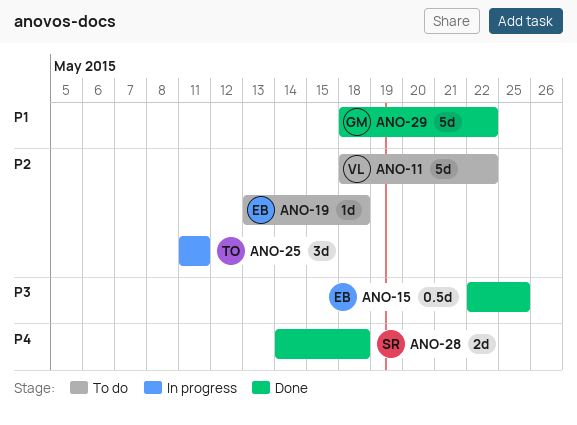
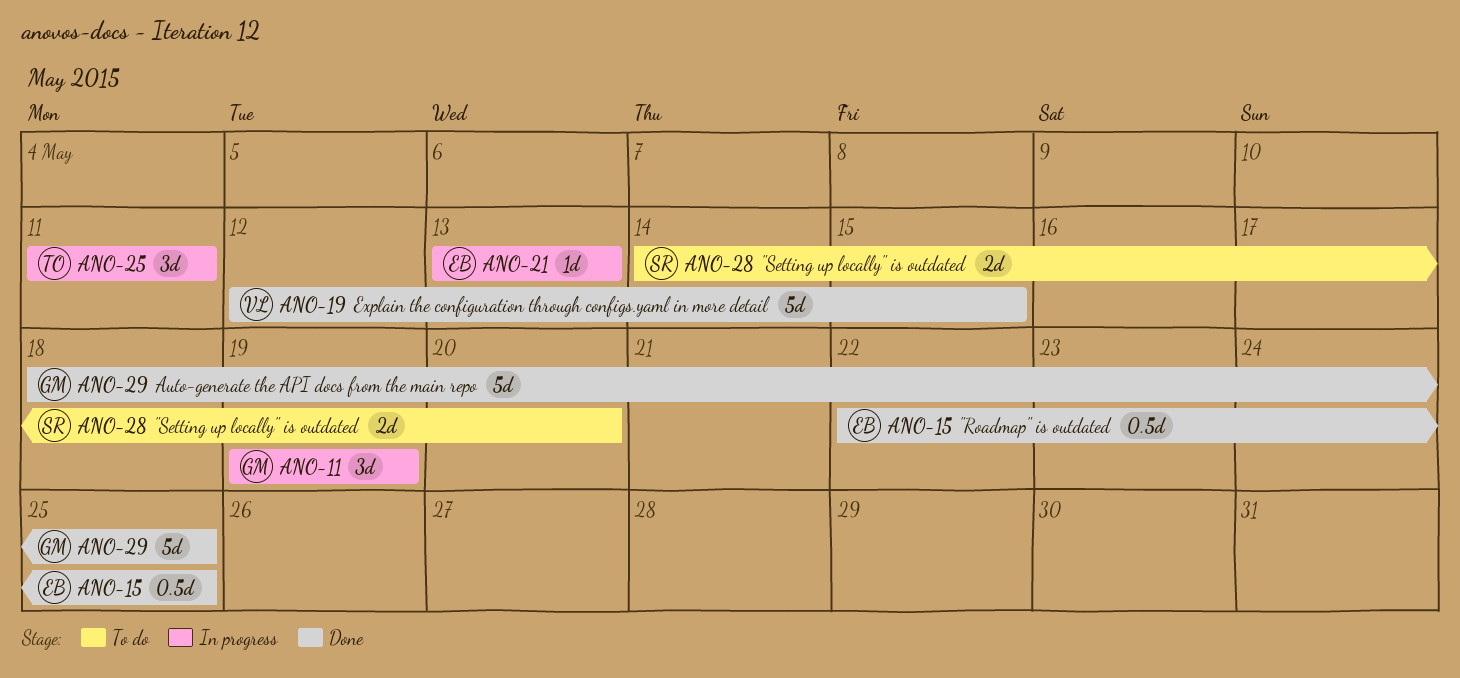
ANO-11, status: To do -> In progress
ANO-11, owner: VL -> GM
ANO-11, estimate: 5d -> 3d
ANO-11, start: May 18 -> May 19
ANO-11, due: May 22 -> May 19
ANO-19, status: To do -> Done
ANO-19, owner: EB -> VL
ANO-19, estimate: 1d -> 5d
ANO-19, start: May 13 -> May 12
ANO-19, due: May 18 -> May 15
ANO-21: none -> present
ANO-28, status: Done -> To do
ANO-28, due: May 18 -> May 20
ANO-29, due: May 22 -> May 25

